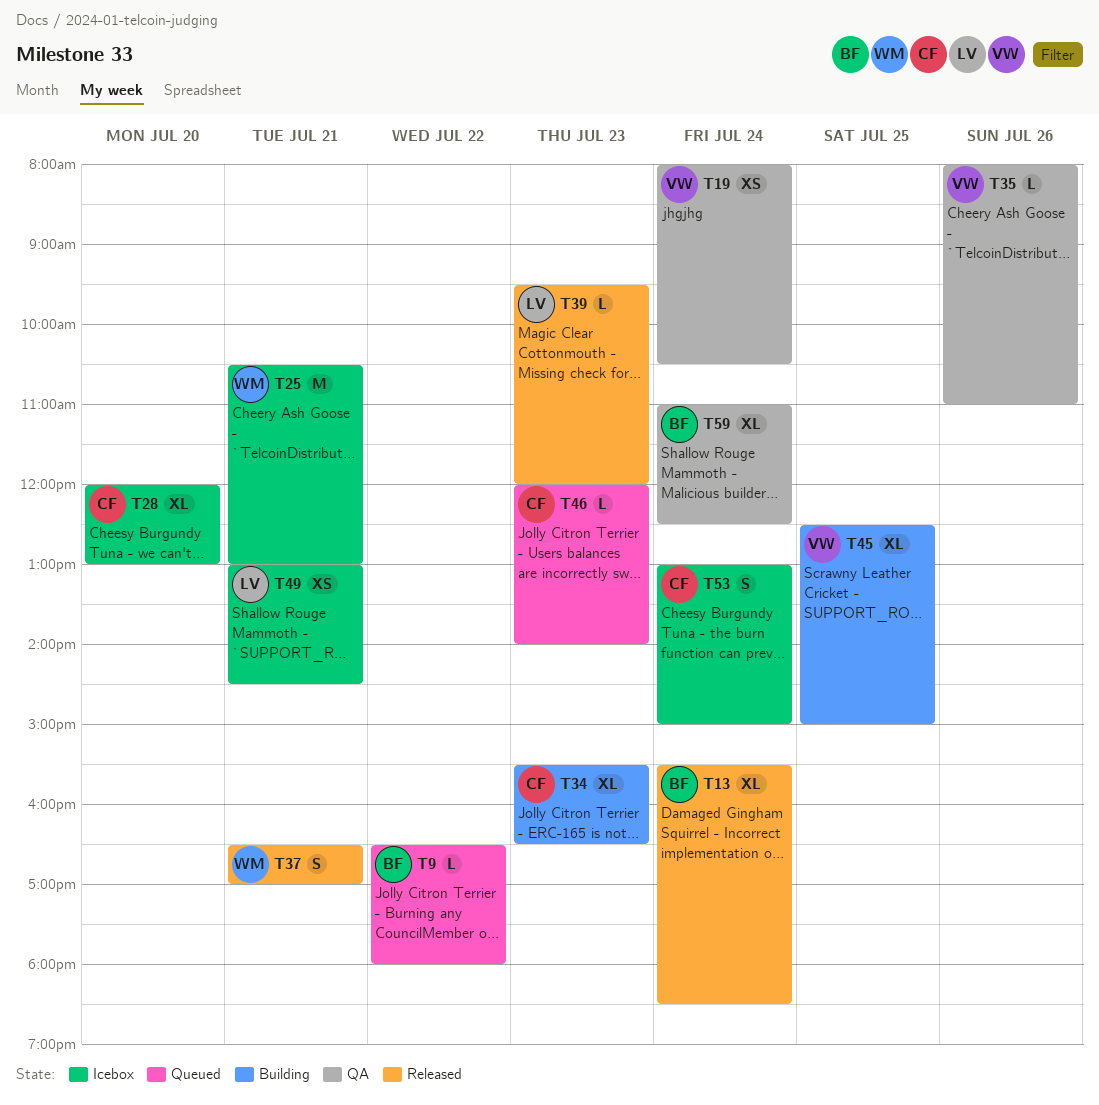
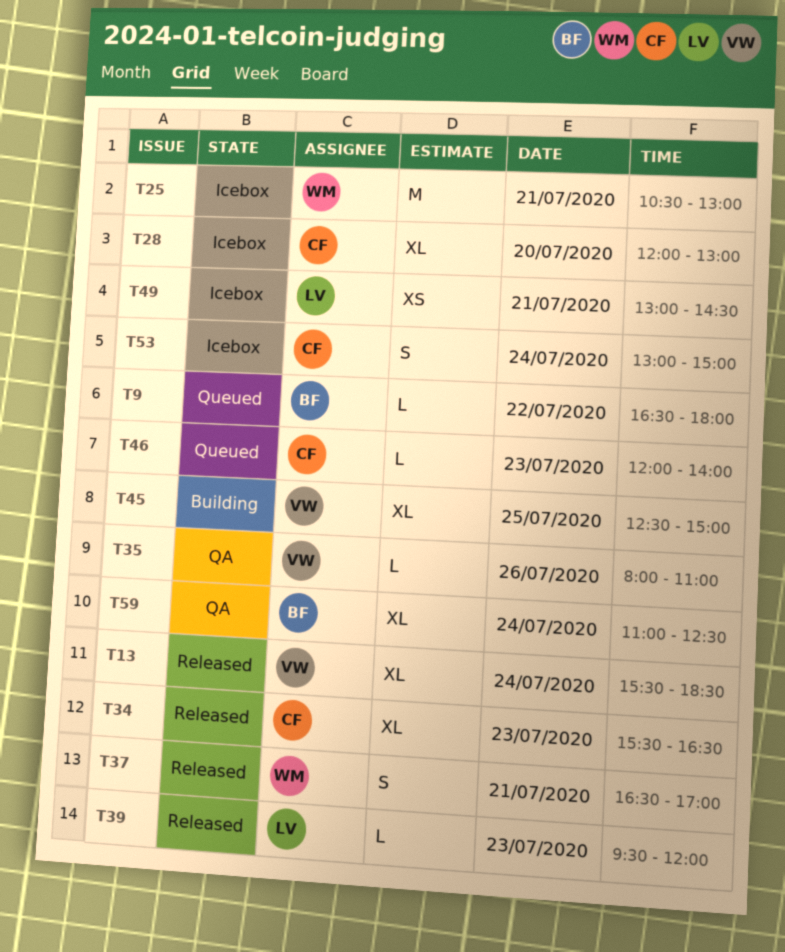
T13, owner: BF -> VW
T19: present -> none
T34, status: Building -> Released

